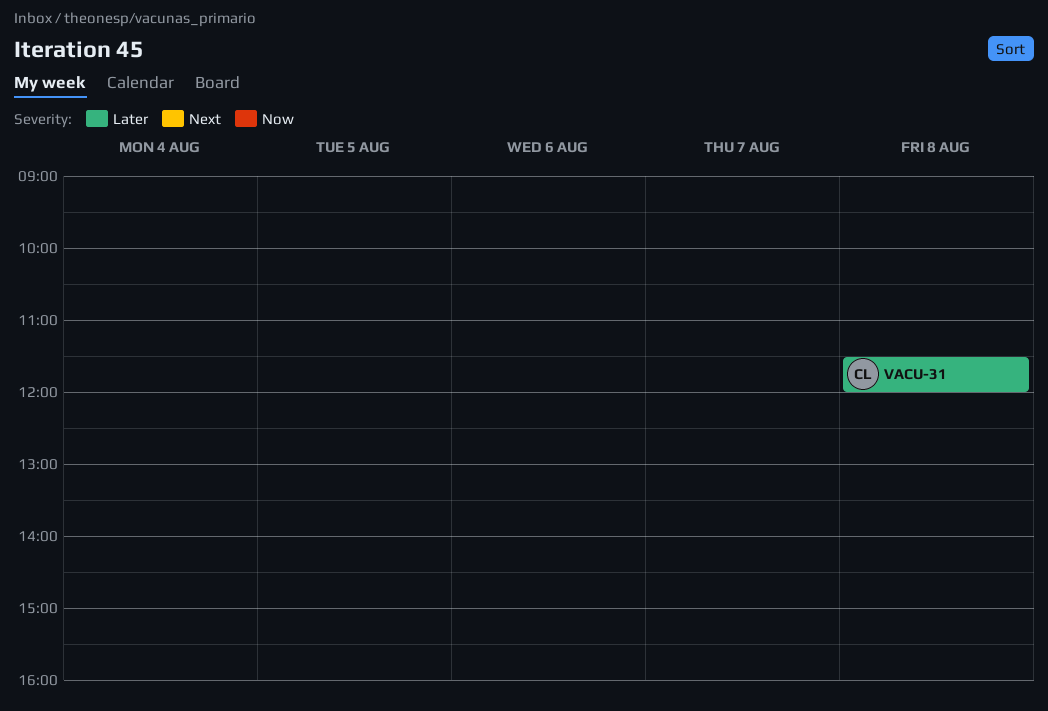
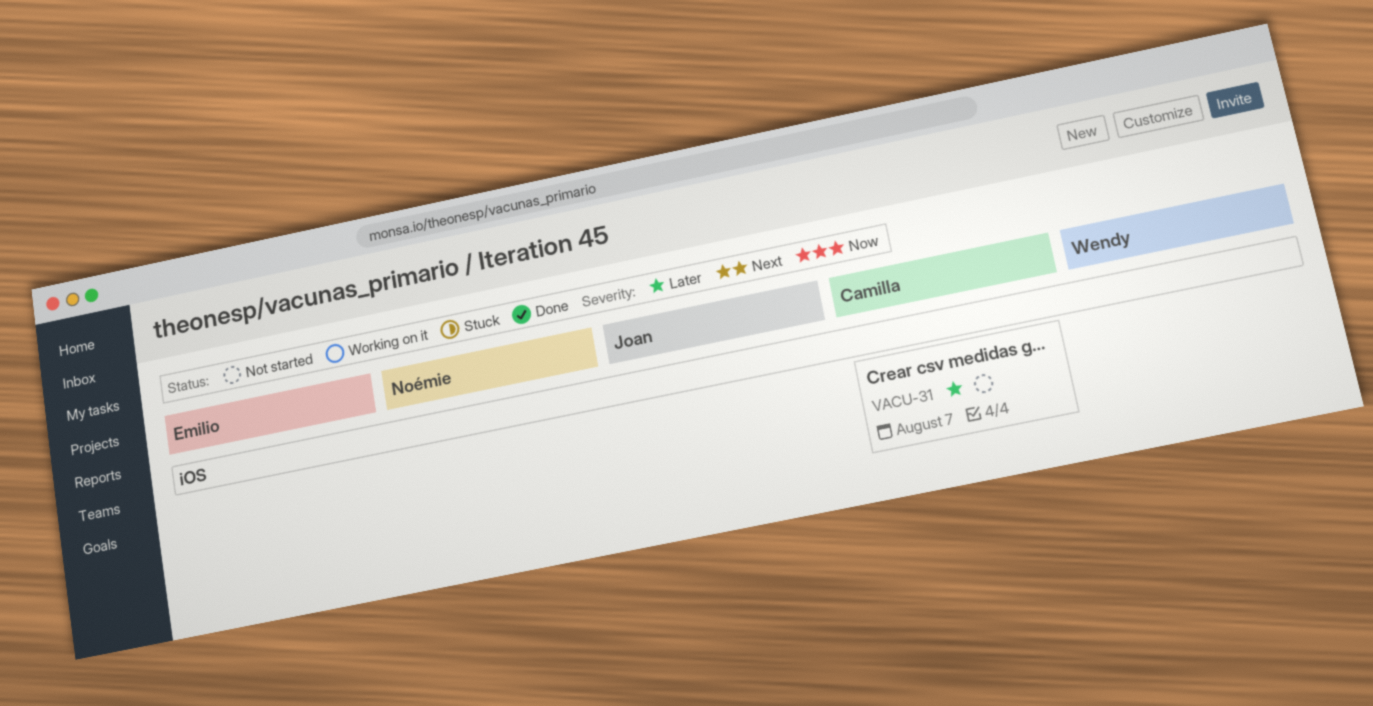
VACU-31, day: Aug 8 -> Aug 7

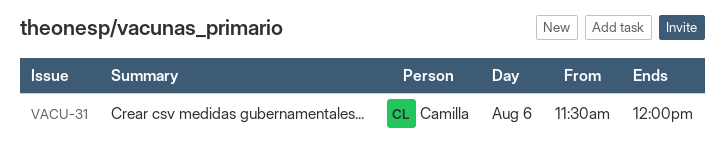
VACU-31, day: Aug 7 -> Aug 6

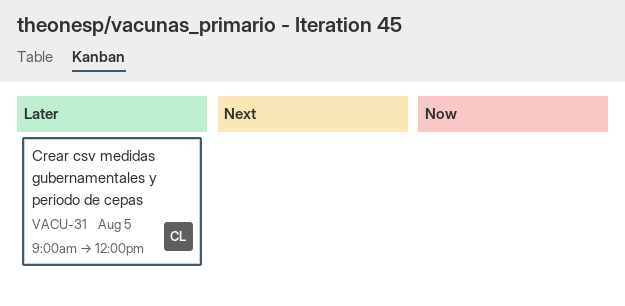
VACU-31, day: Aug 6 -> Aug 5
VACU-31, begins: 11:30 -> 09:00

